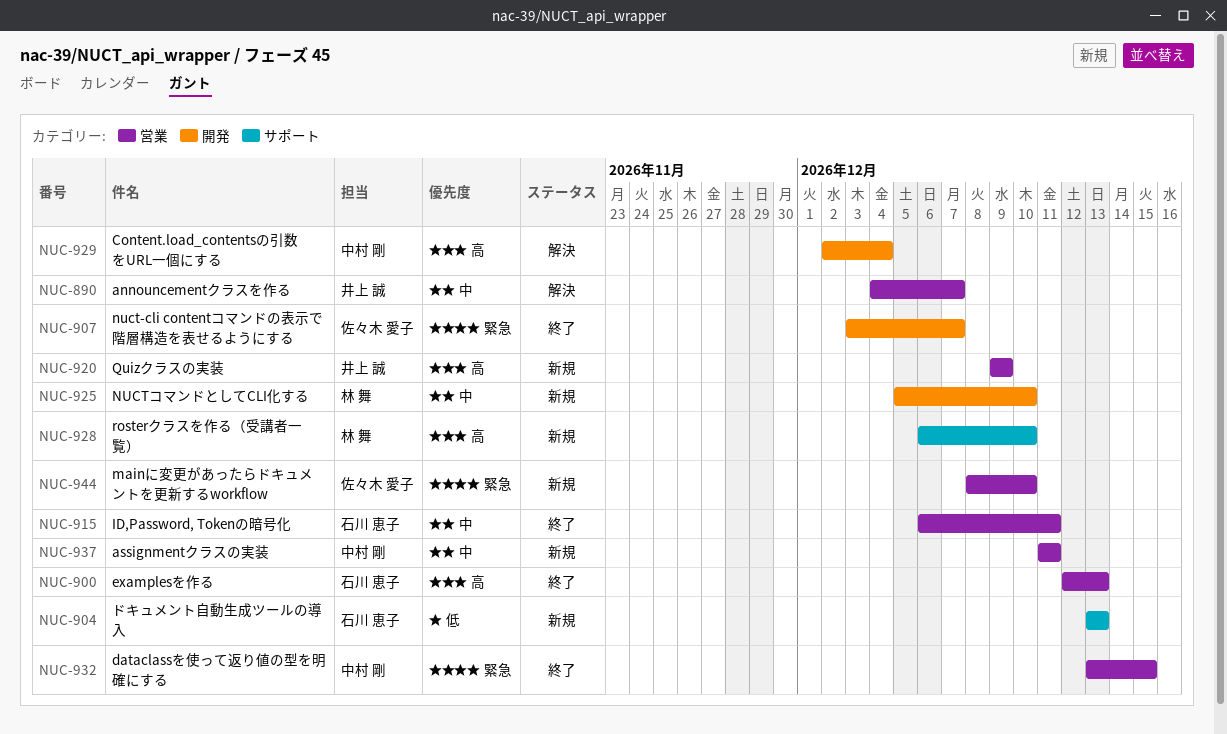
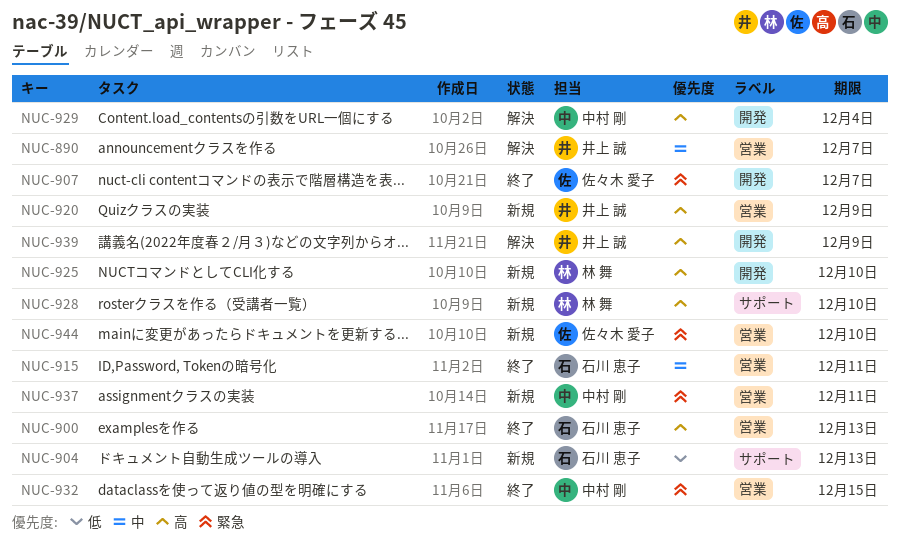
NUC-925, priority: 中 -> 高
NUC-937, priority: 中 -> 緊急
NUC-939: none -> present

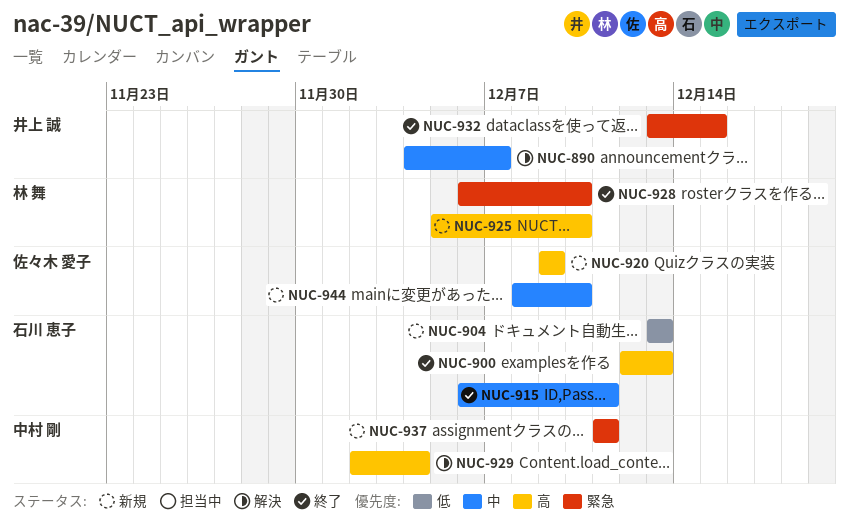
NUC-907: present -> none
NUC-920, owner: 井上 誠 -> 佐々木 愛子
NUC-928, status: 新規 -> 終了
NUC-928, priority: 高 -> 緊急
NUC-932, owner: 中村 剛 -> 井上 誠
NUC-939: present -> none
NUC-944, priority: 緊急 -> 中

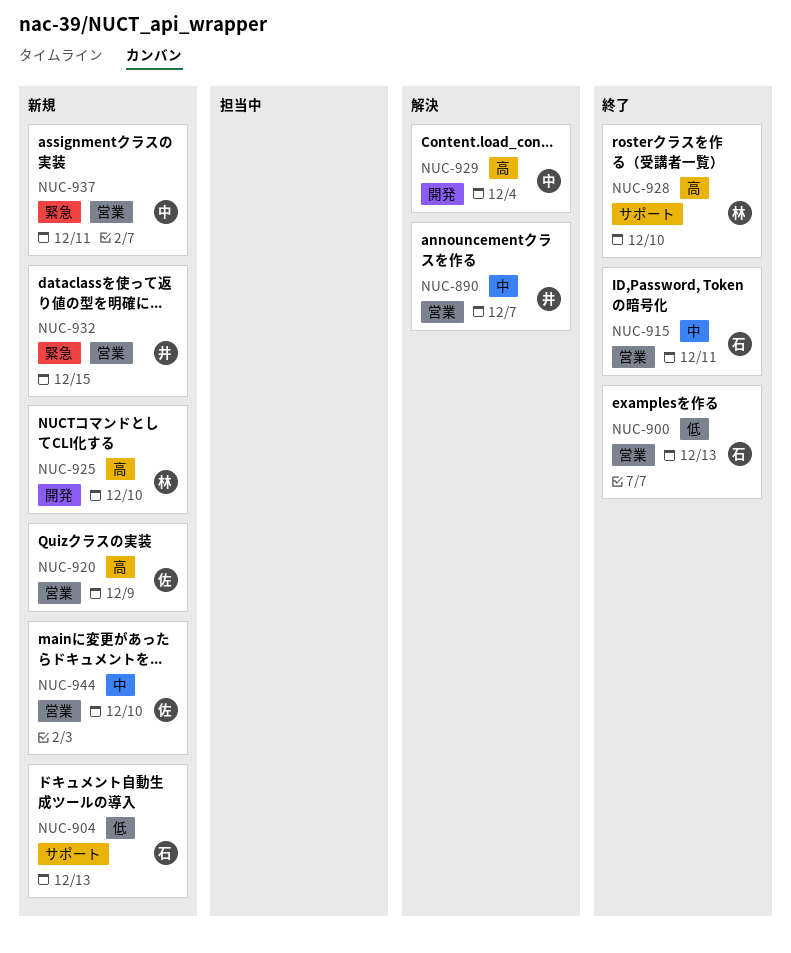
NUC-900, priority: 高 -> 低
NUC-928, priority: 緊急 -> 高
NUC-932, status: 終了 -> 新規

